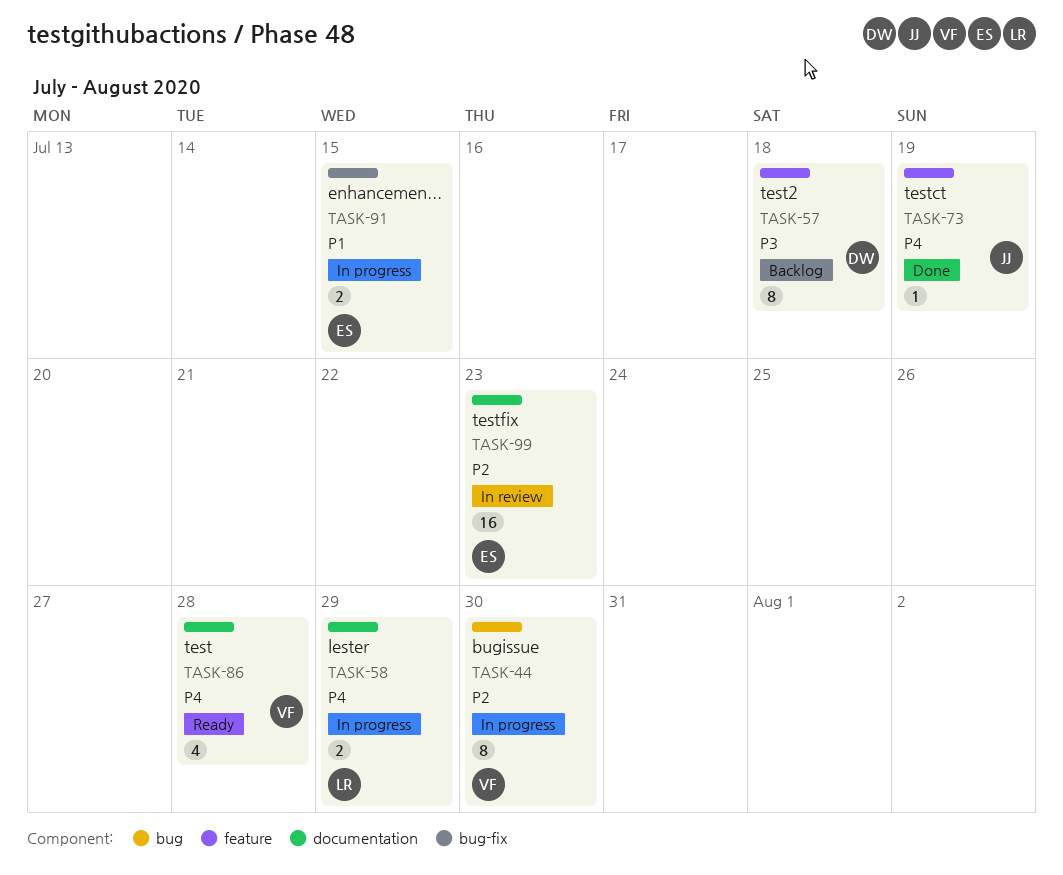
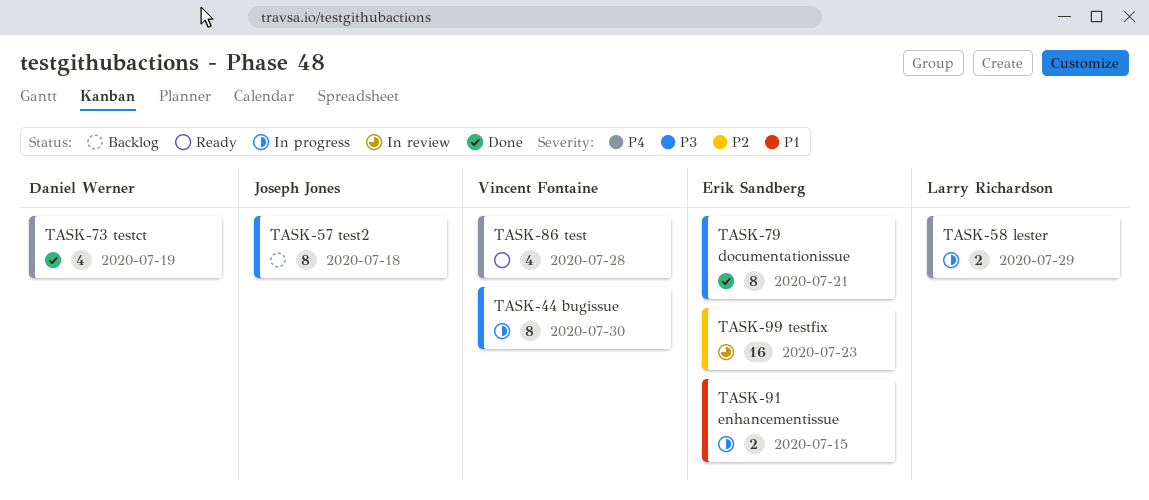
TASK-44, priority: P2 -> P3
TASK-57, owner: Daniel Werner -> Joseph Jones
TASK-73, owner: Joseph Jones -> Daniel Werner
TASK-73, estimate: 1 -> 4
TASK-79: none -> present

